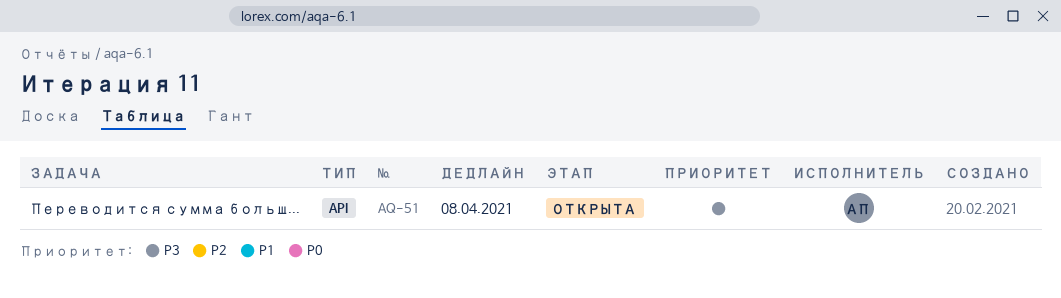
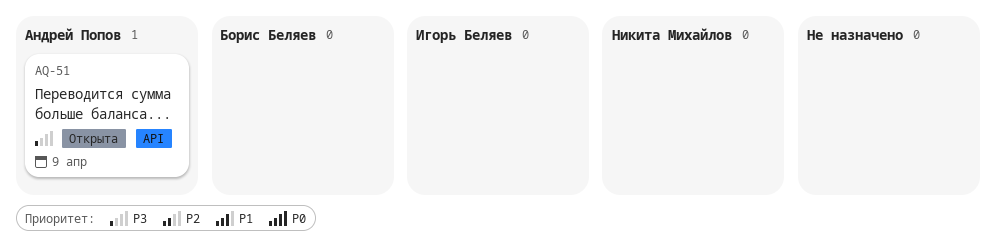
AQ-51, due: Apr 8 -> Apr 9

